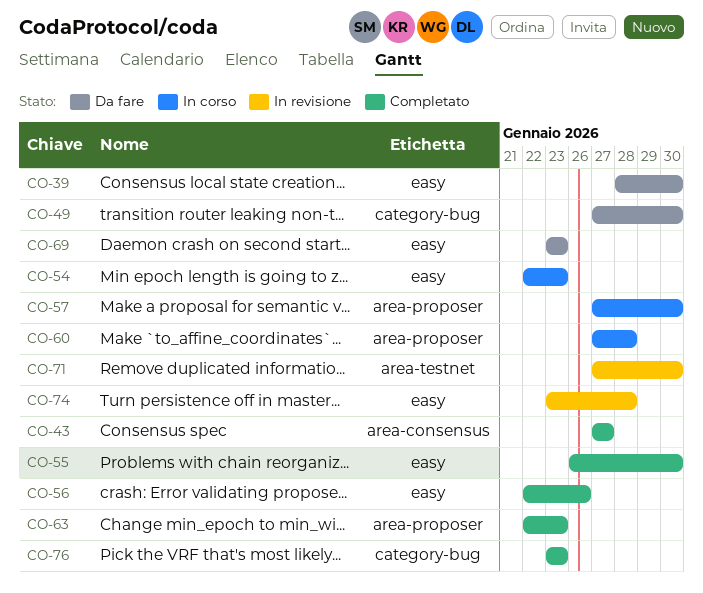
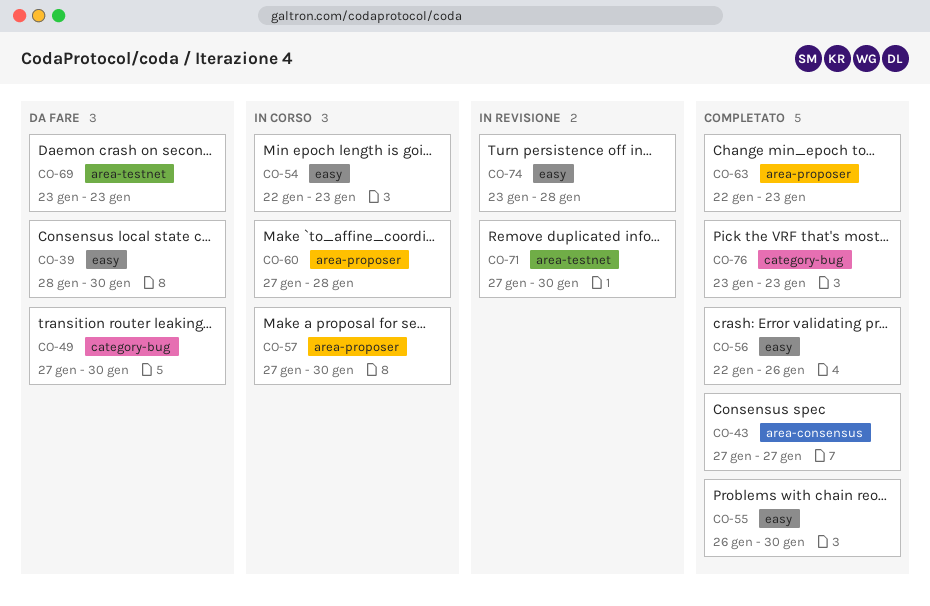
CO-69, label: easy -> area-testnet

